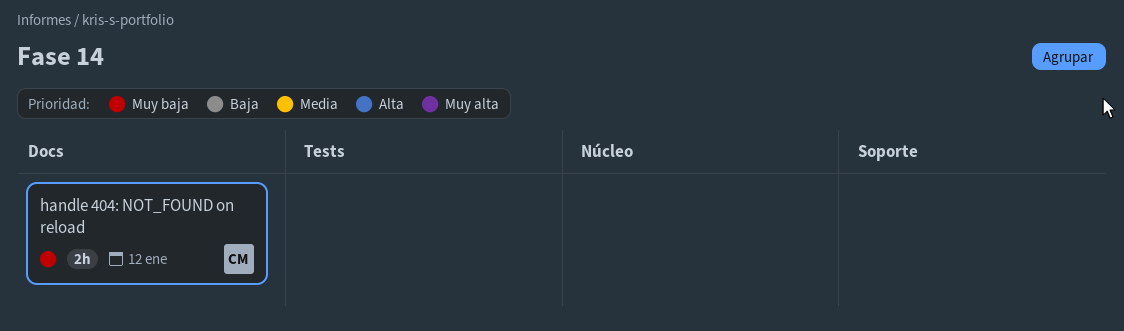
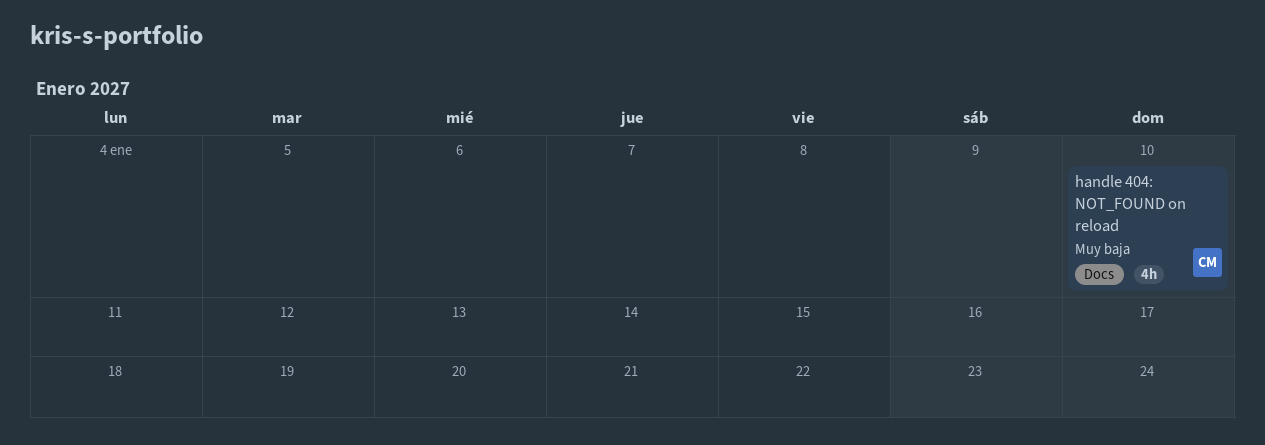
handle 404: NOT_FOUND on reload, estimate: 2h -> 4h
handle 404: NOT_FOUND on reload, due: Jan 12 -> Jan 10

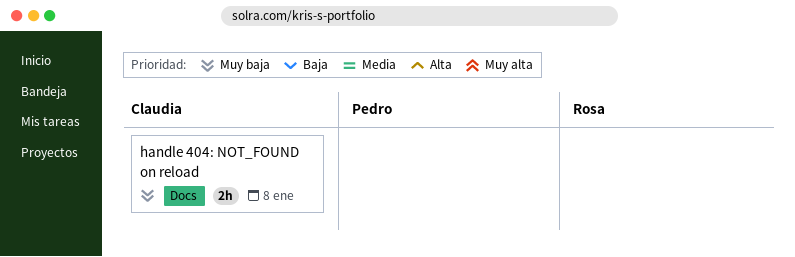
handle 404: NOT_FOUND on reload, estimate: 4h -> 2h
handle 404: NOT_FOUND on reload, due: Jan 10 -> Jan 8

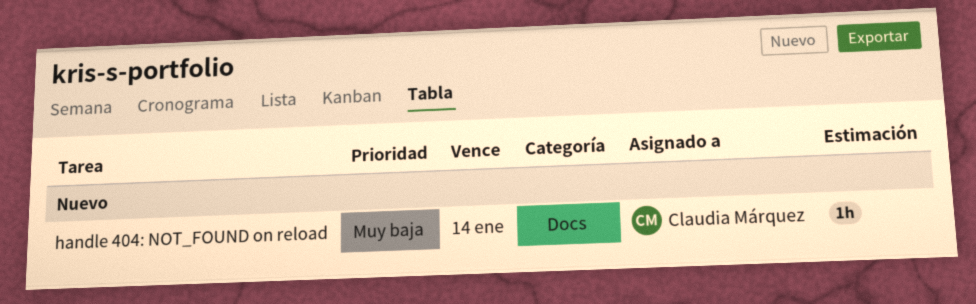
handle 404: NOT_FOUND on reload, estimate: 2h -> 1h
handle 404: NOT_FOUND on reload, due: Jan 8 -> Jan 14

